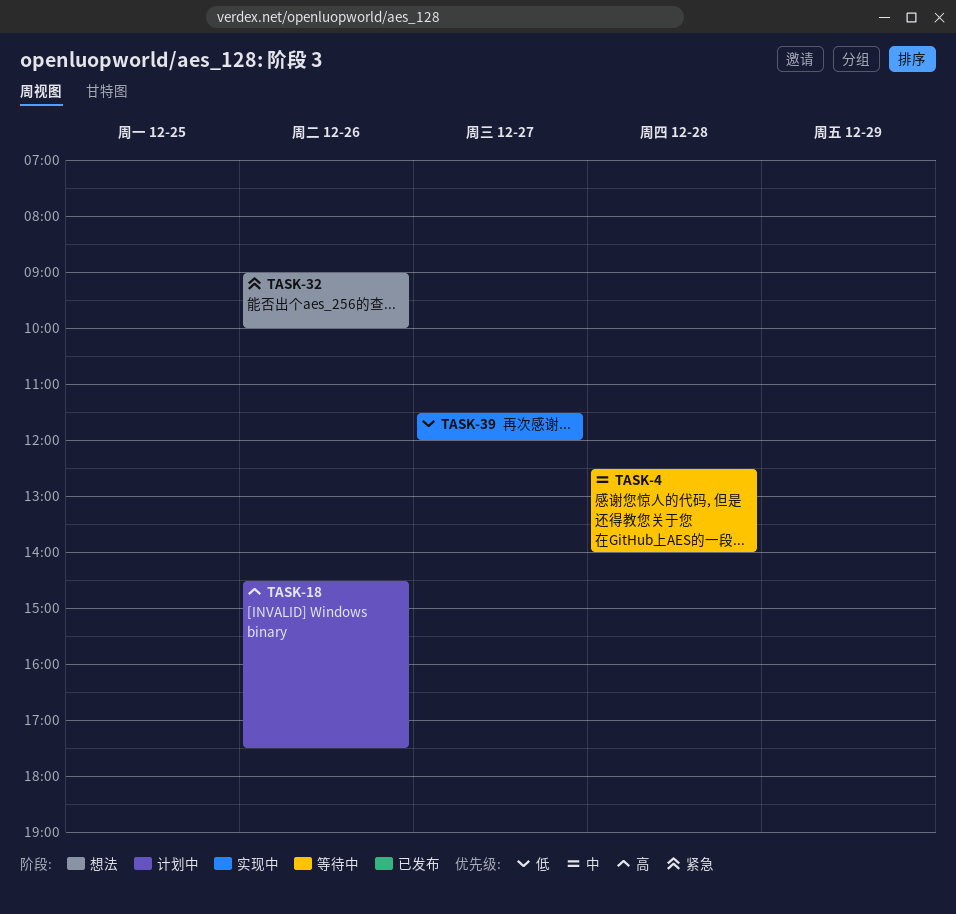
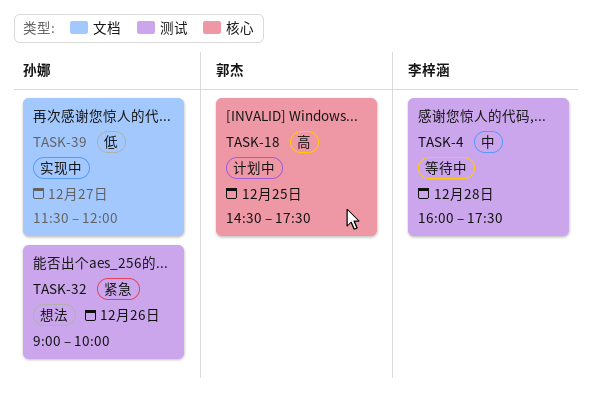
TASK-4, begins: 12:30 -> 16:00
TASK-4, ends: 14:00 -> 17:30
TASK-18, day: Dec 26 -> Dec 25

